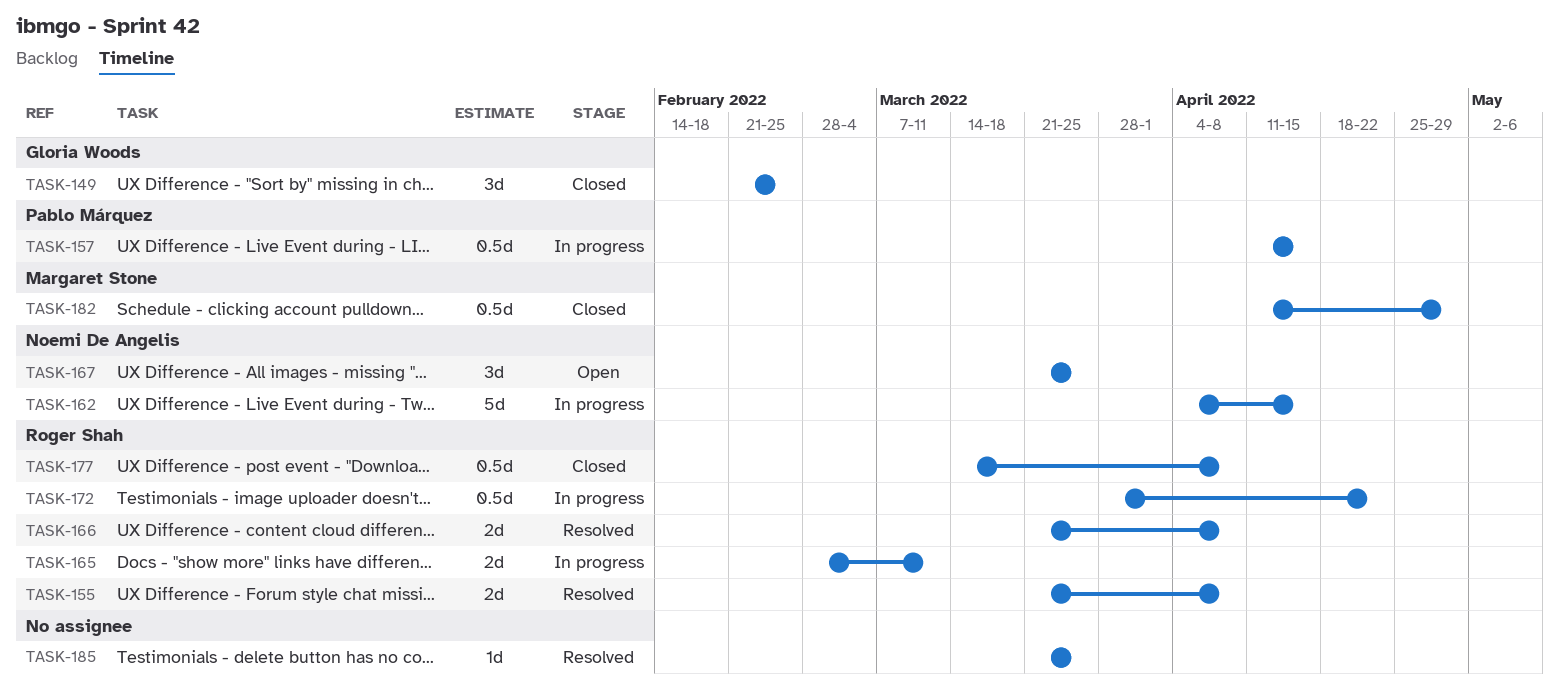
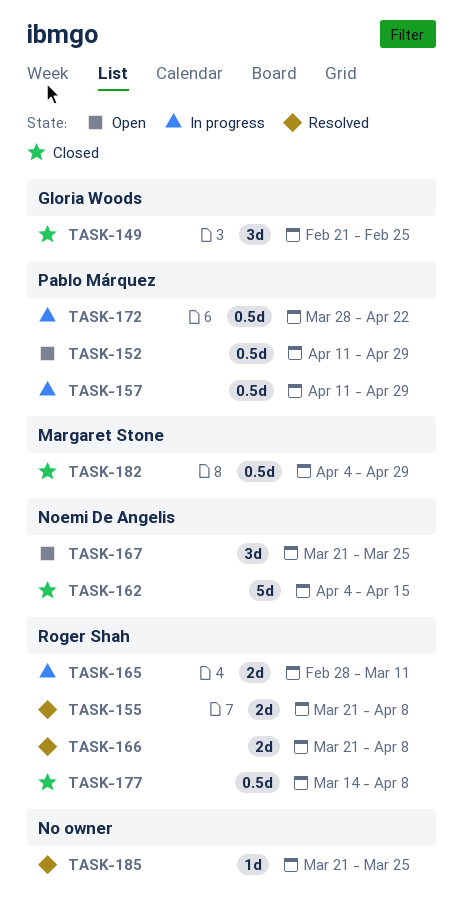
TASK-152: none -> present
TASK-157, due: Apr 15 -> Apr 29
TASK-162, status: In progress -> Closed
TASK-172, owner: Roger Shah -> Pablo Márquez
TASK-182, start: Apr 11 -> Apr 4

